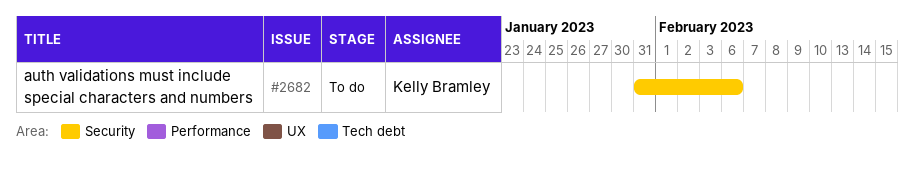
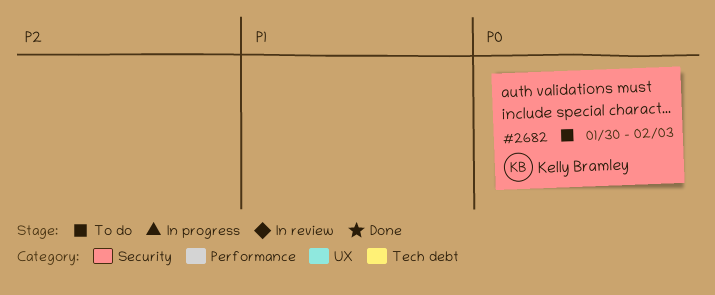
#2682, start: Jan 31 -> Jan 30
#2682, due: Feb 6 -> Feb 3

